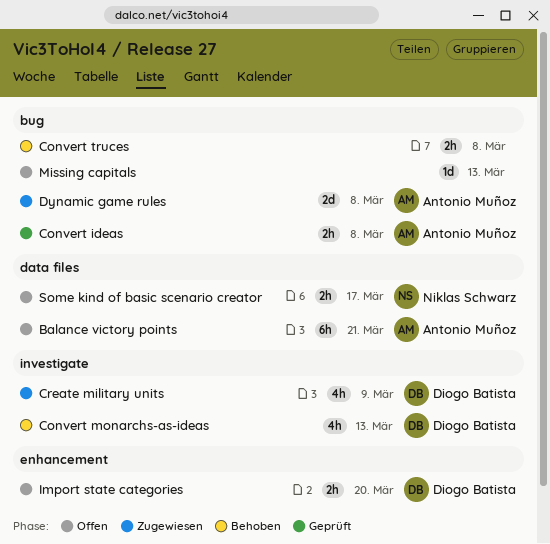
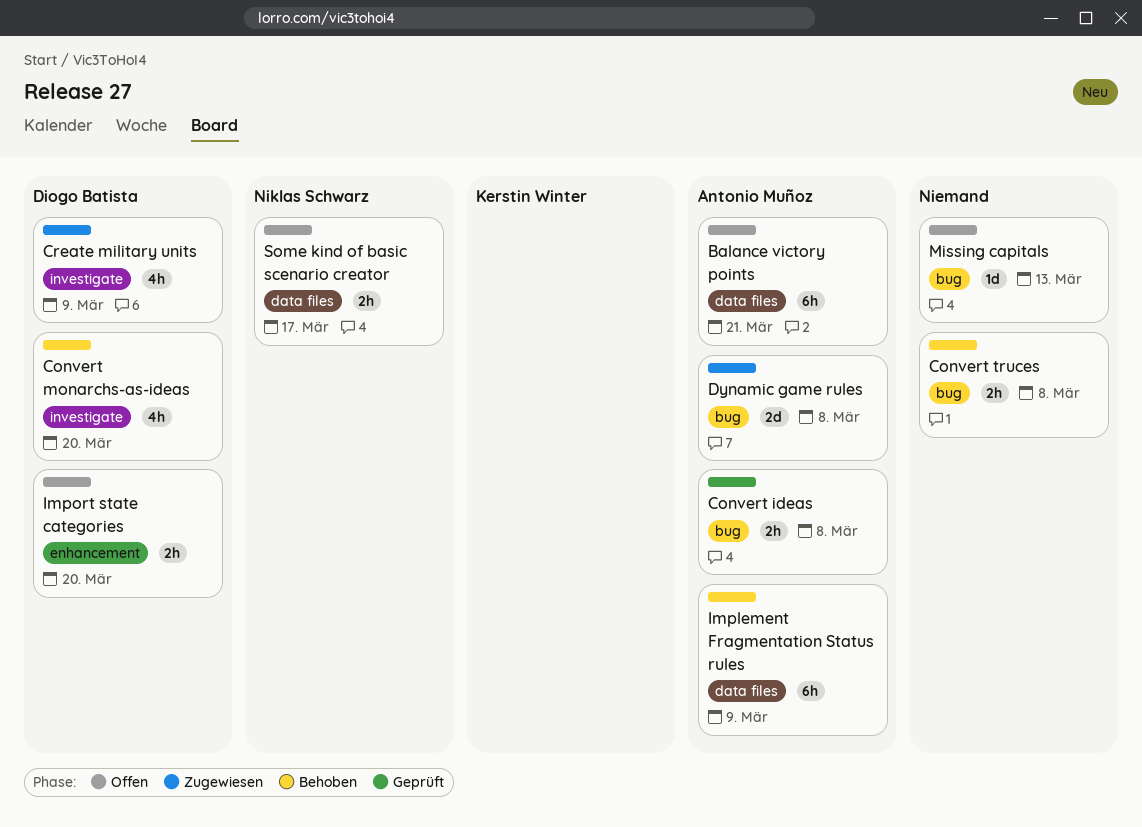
Convert monarchs-as-ideas, due: Mar 13 -> Mar 20
Implement Fragmentation Status rules: none -> present

